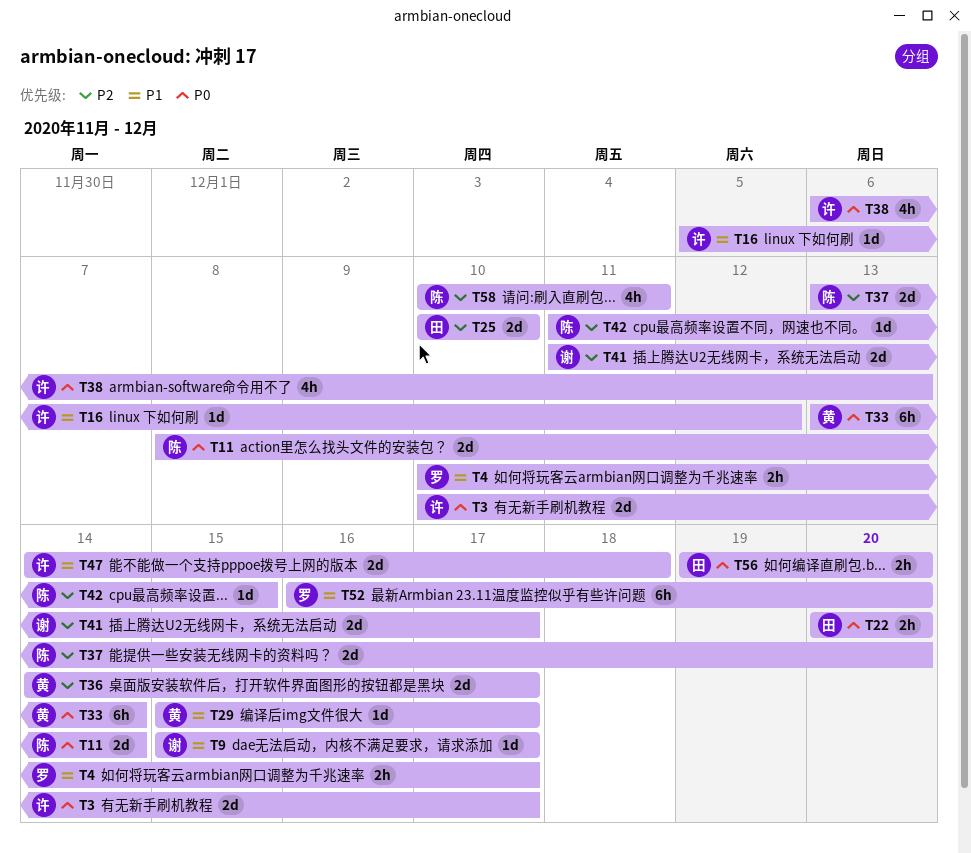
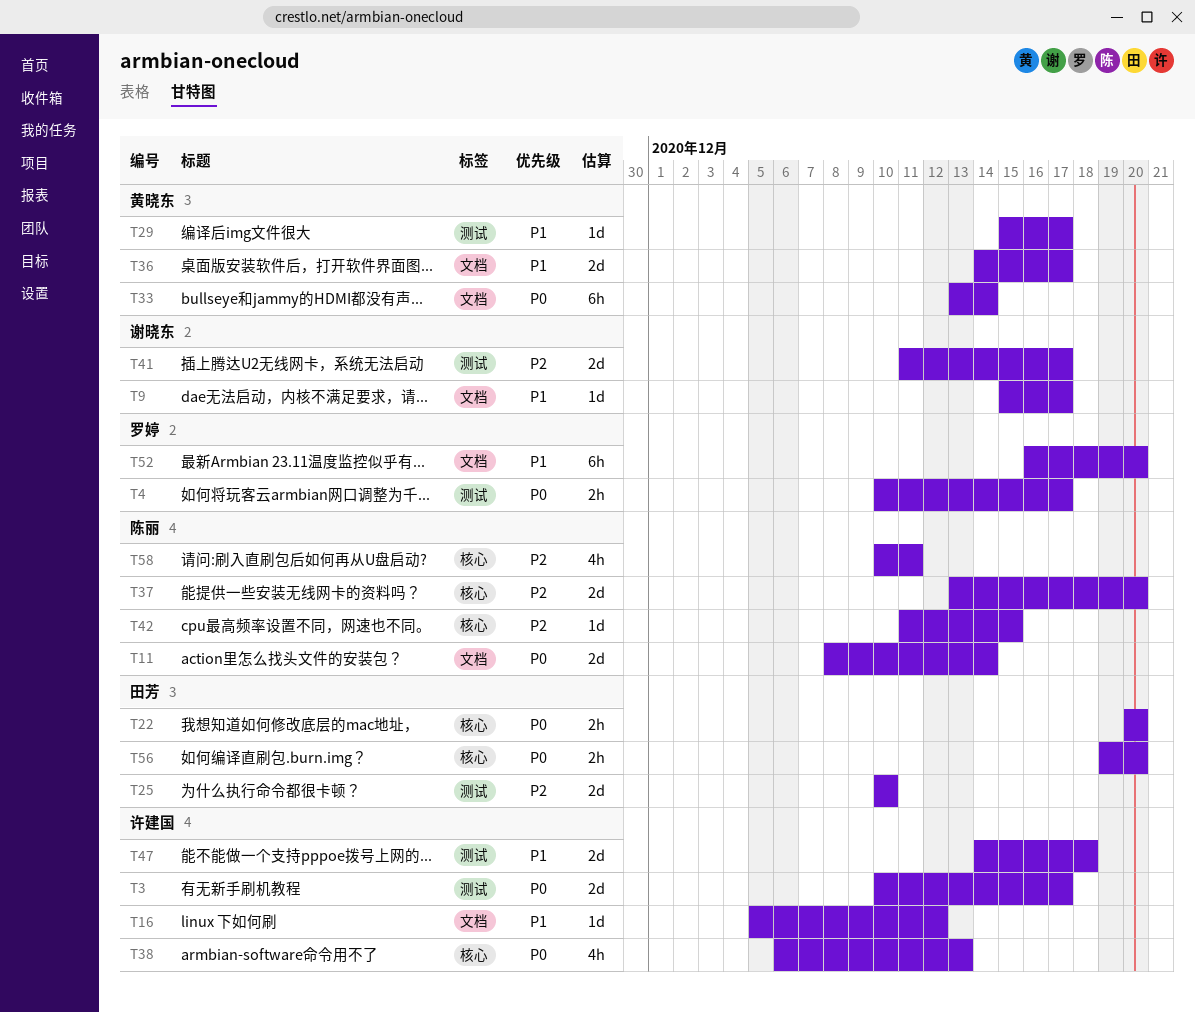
T4, priority: P1 -> P0
T36, priority: P2 -> P1

